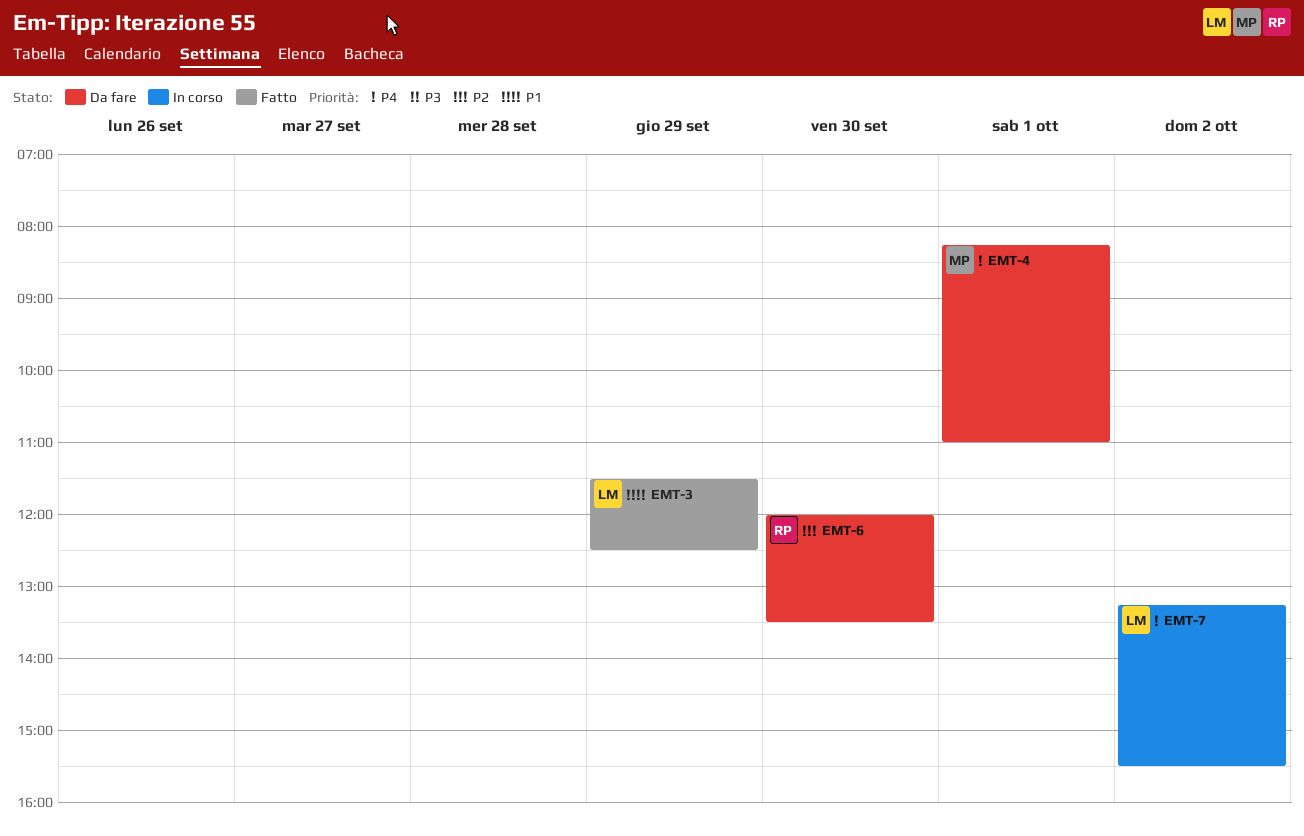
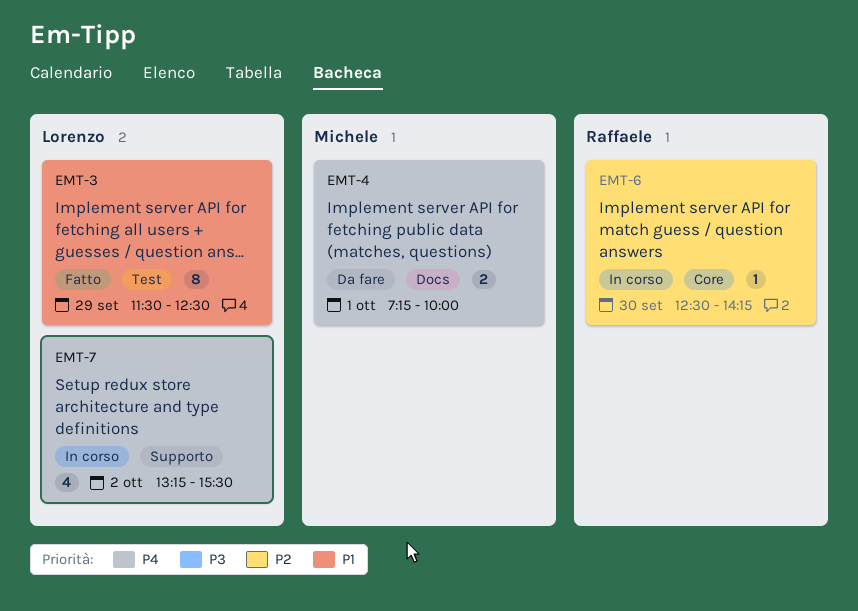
EMT-4, begins: 08:15 -> 07:15
EMT-4, ends: 11:00 -> 10:00
EMT-6, status: Da fare -> In corso
EMT-6, begins: 12:00 -> 12:30
EMT-6, ends: 13:30 -> 14:15

